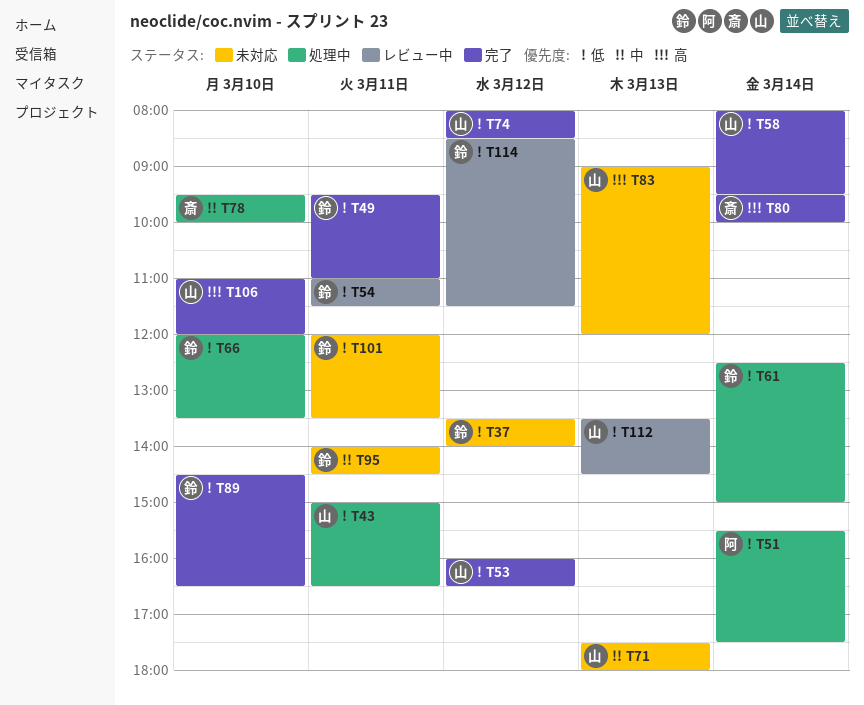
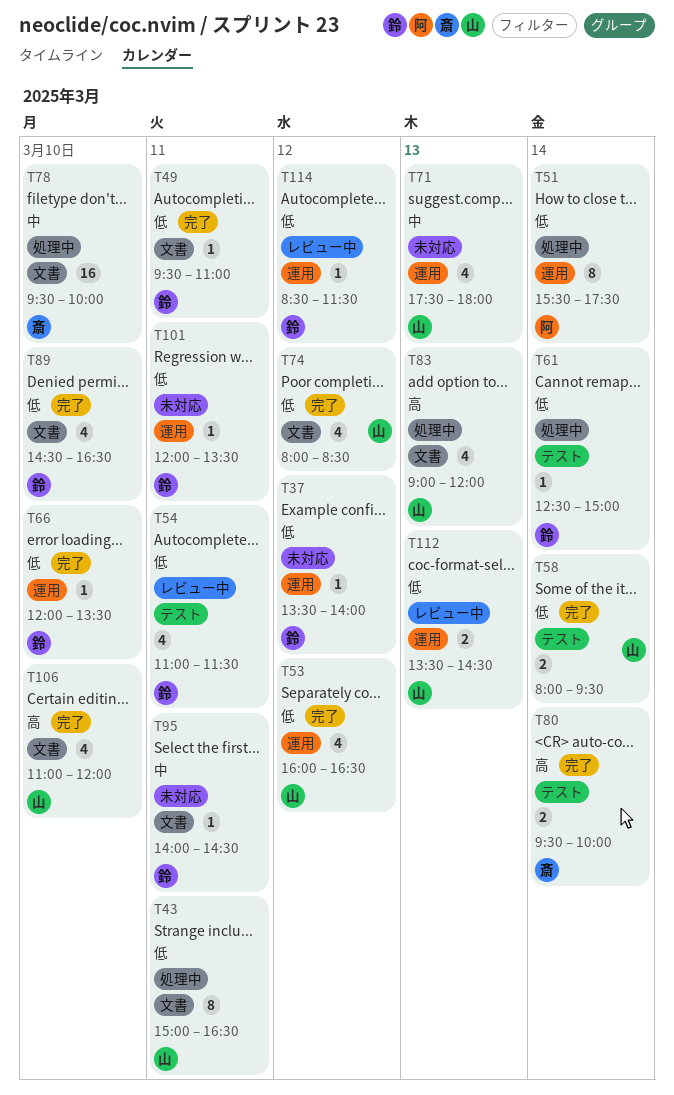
T66, status: 処理中 -> 完了
T83, status: 未対応 -> 処理中

